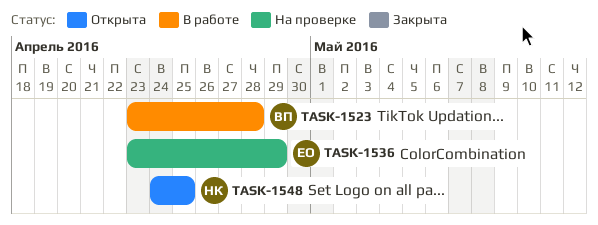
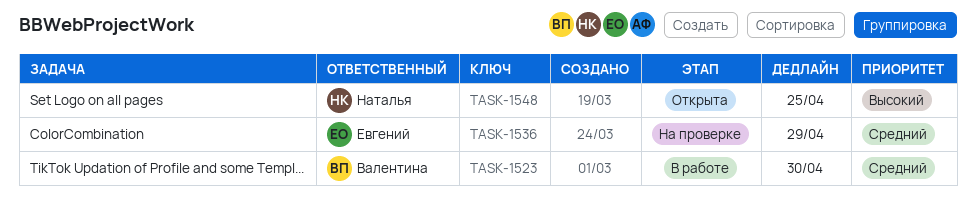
TASK-1523, due: Apr 28 -> Apr 30

